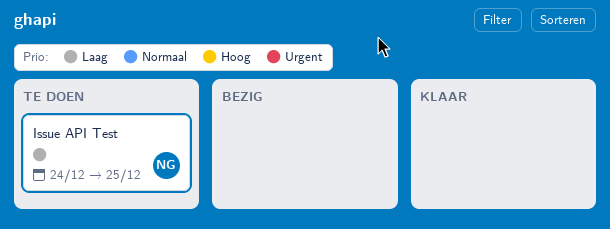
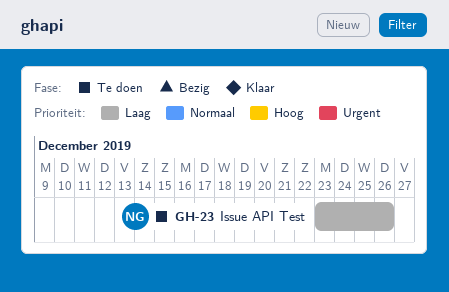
Issue API Test, start: Dec 24 -> Dec 23
Issue API Test, due: Dec 25 -> Dec 26

